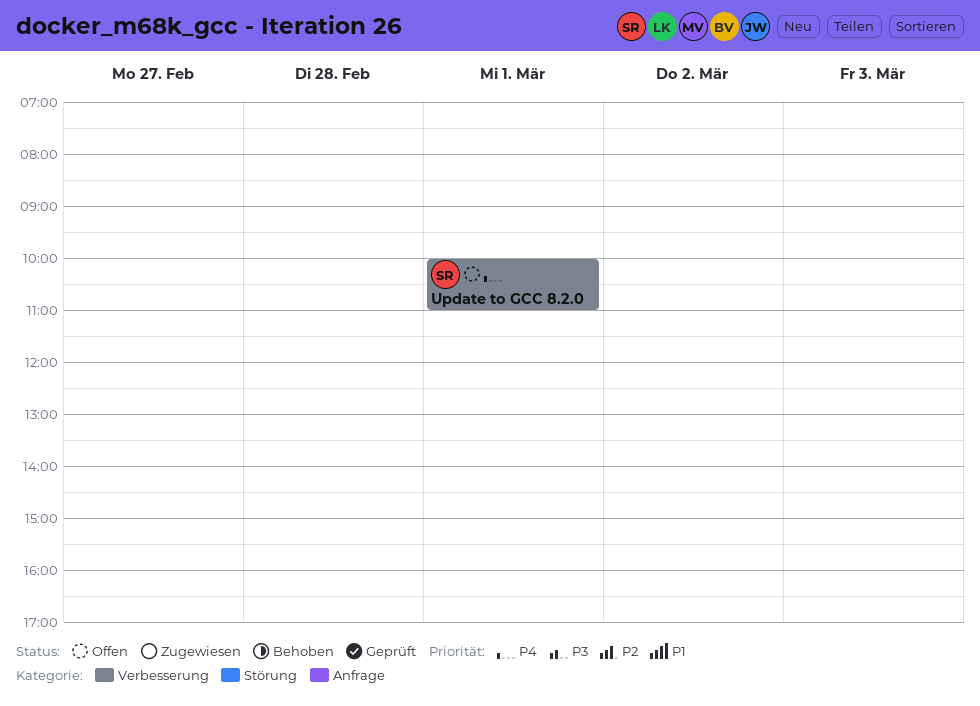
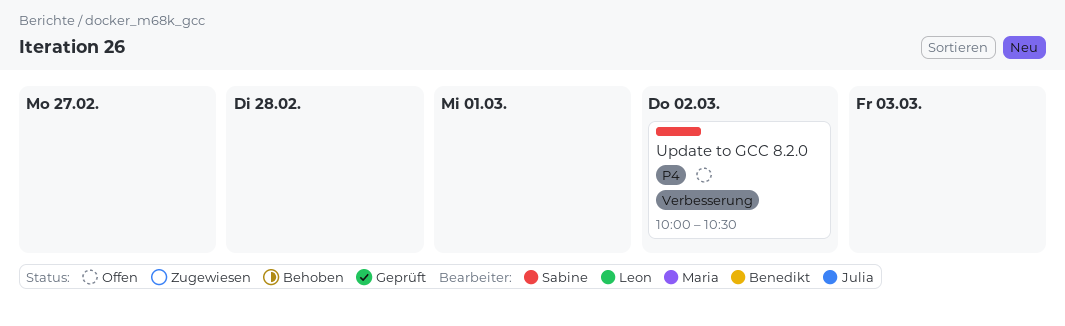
Update to GCC 8.2.0, day: Mar 1 -> Mar 2
Update to GCC 8.2.0, ends: 11:00 -> 10:30

